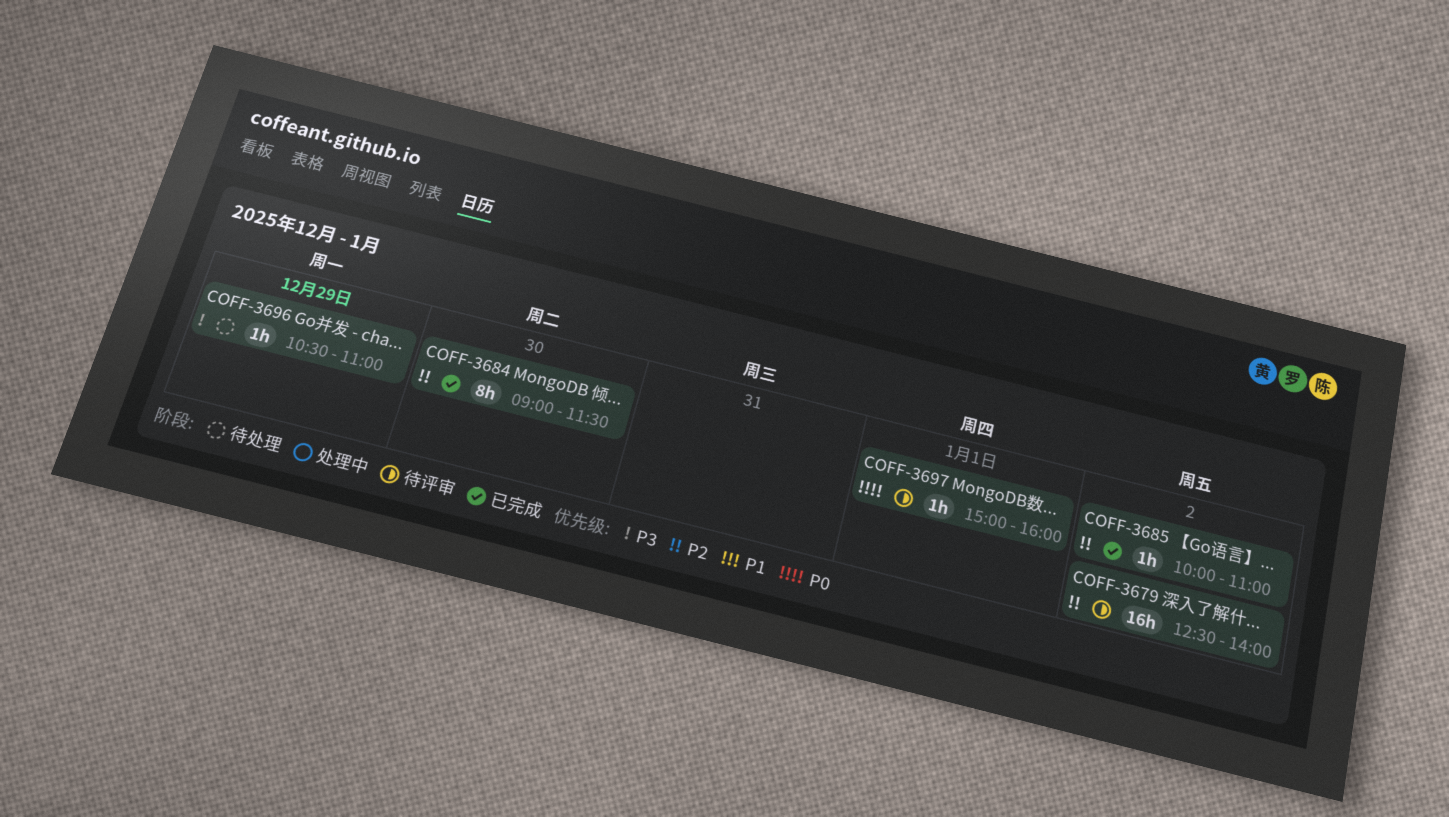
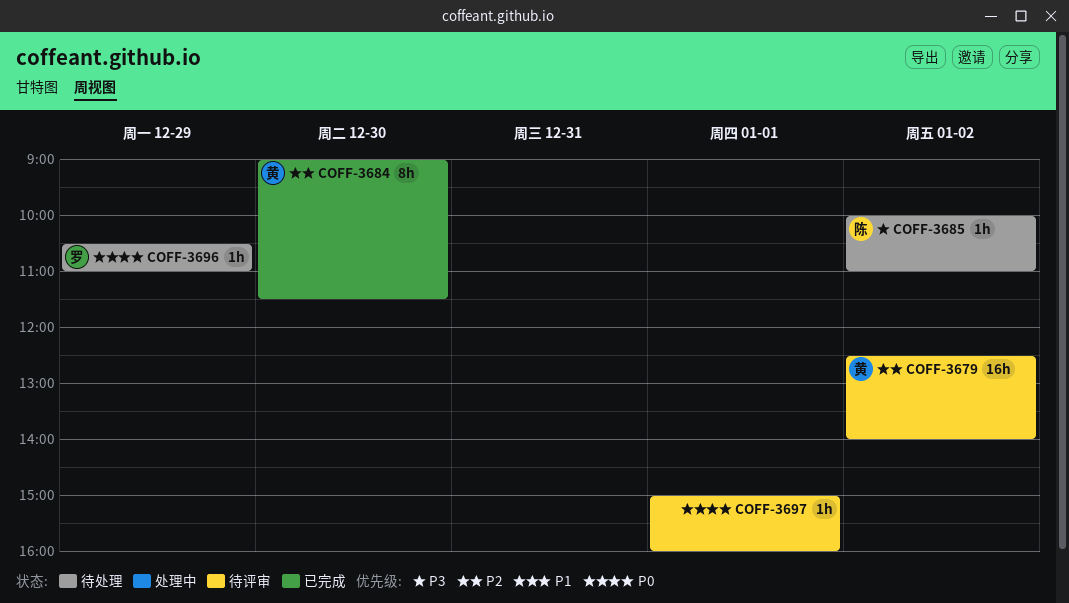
COFF-3685, status: 已完成 -> 待处理
COFF-3685, priority: P2 -> P3
COFF-3696, priority: P3 -> P0

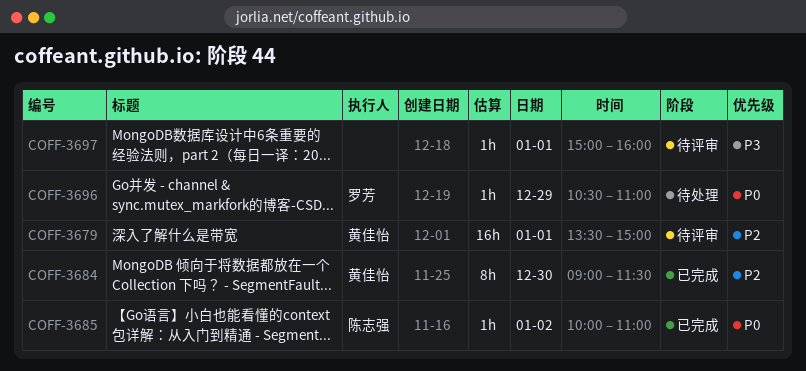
COFF-3679, day: Jan 2 -> Jan 1
COFF-3679, begins: 12:30 -> 13:30
COFF-3679, ends: 14:00 -> 15:00
COFF-3685, status: 待处理 -> 已完成
COFF-3685, priority: P3 -> P0
COFF-3697, priority: P0 -> P3

